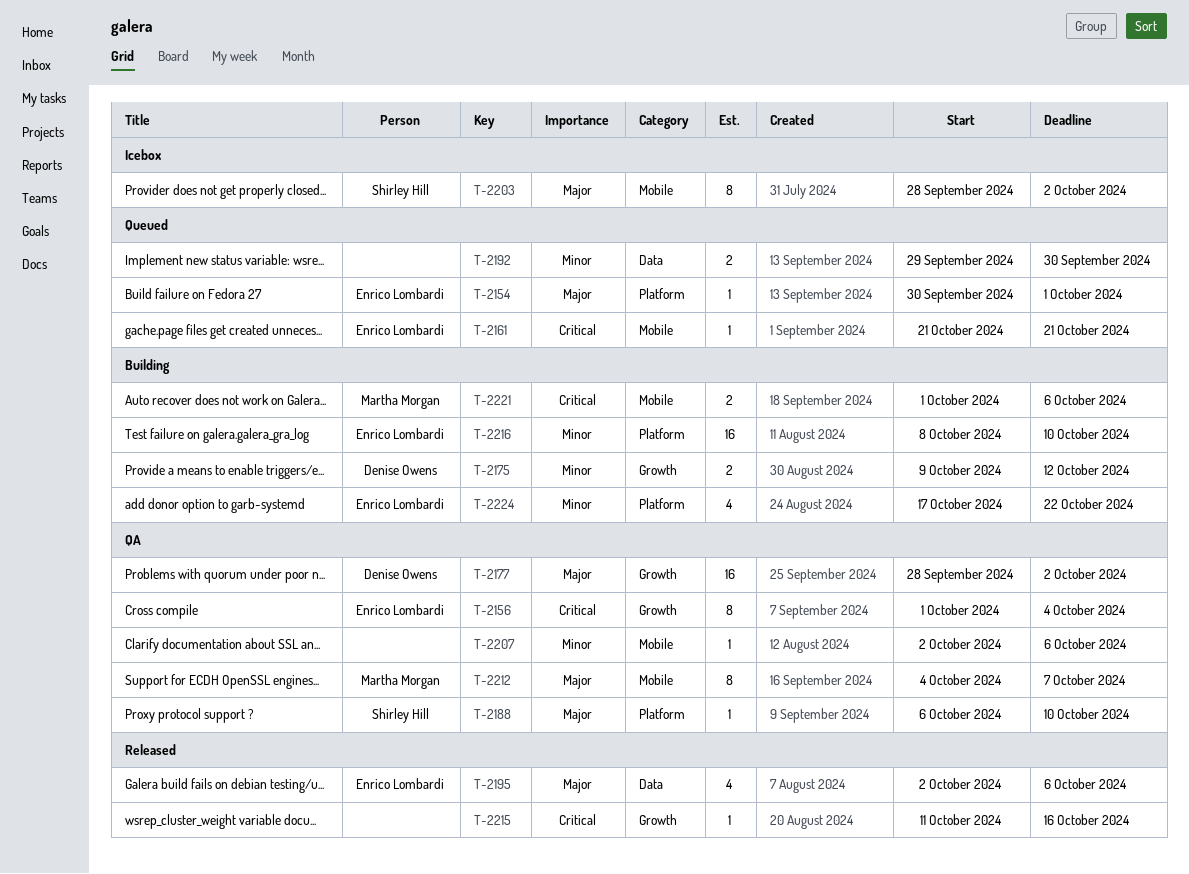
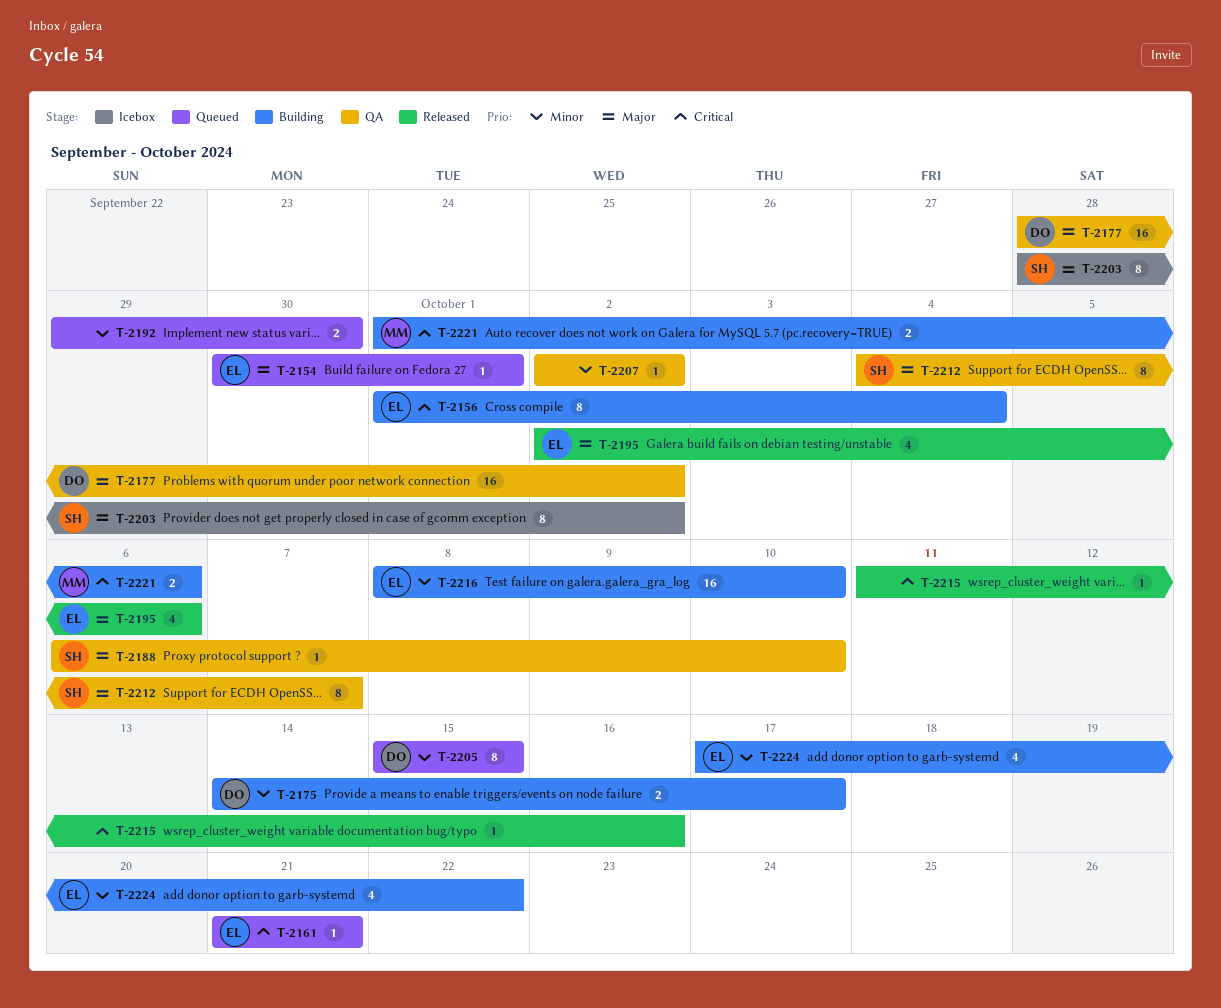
T-2156, status: QA -> Building
T-2175, start: Oct 9 -> Oct 14
T-2175, due: Oct 12 -> Oct 17
T-2205: none -> present
T-2207, due: Oct 6 -> Oct 2
T-2212, owner: Martha Morgan -> Shirley Hill

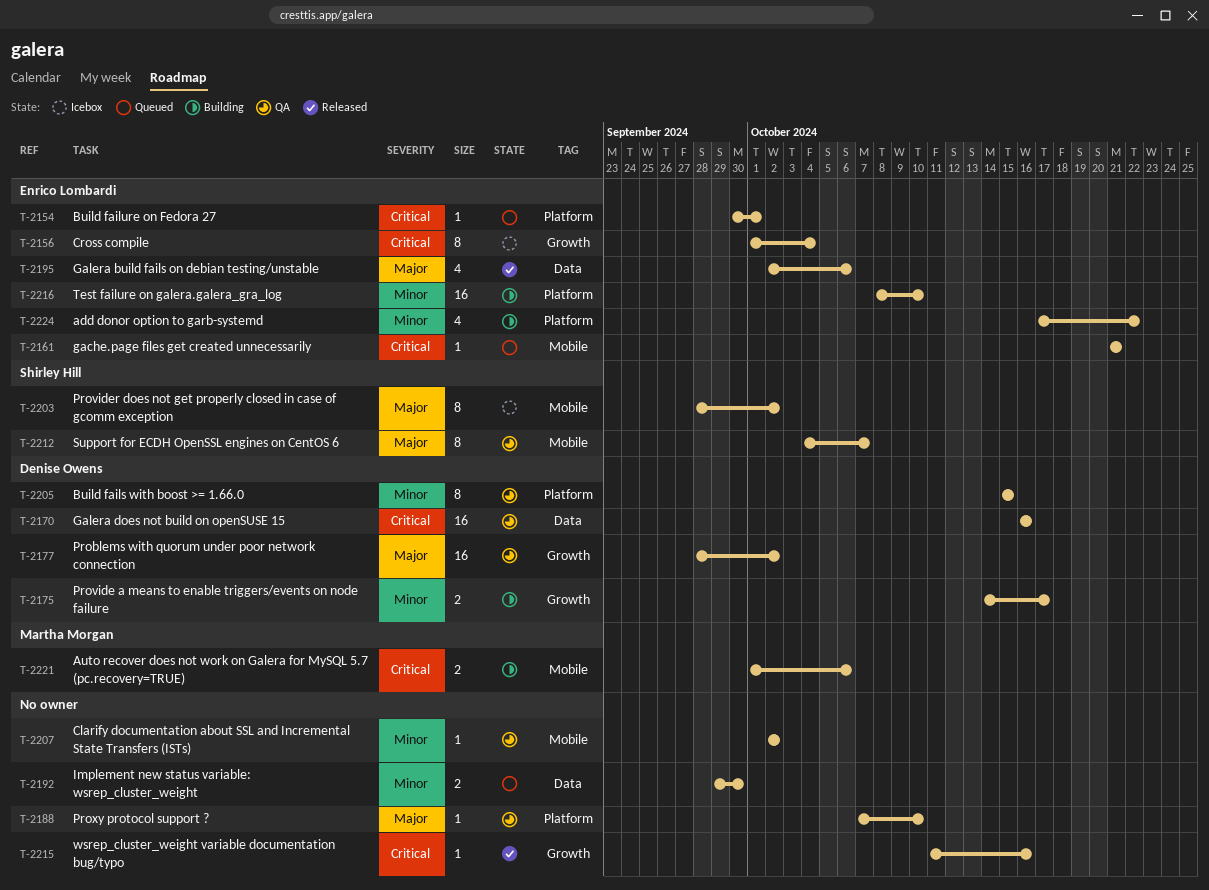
T-2154, priority: Major -> Critical
T-2156, status: Building -> Icebox
T-2170: none -> present
T-2188, owner: Shirley Hill -> none
T-2188, start: Oct 6 -> Oct 7
T-2205, status: Queued -> QA

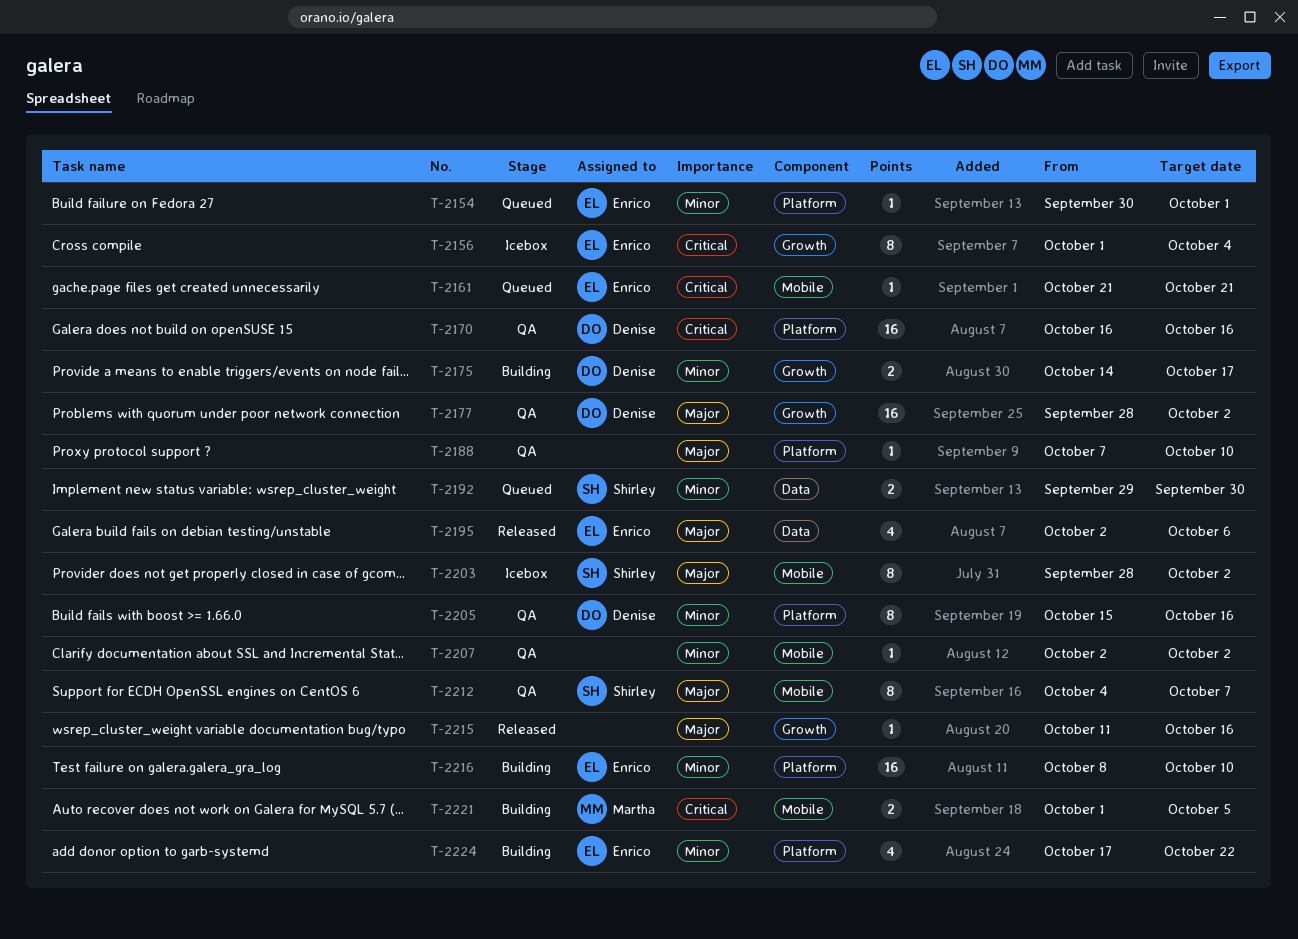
T-2154, priority: Critical -> Minor
T-2170, label: Data -> Platform
T-2192, owner: none -> Shirley Hill
T-2205, due: Oct 15 -> Oct 16
T-2215, priority: Critical -> Major
T-2221, due: Oct 6 -> Oct 5

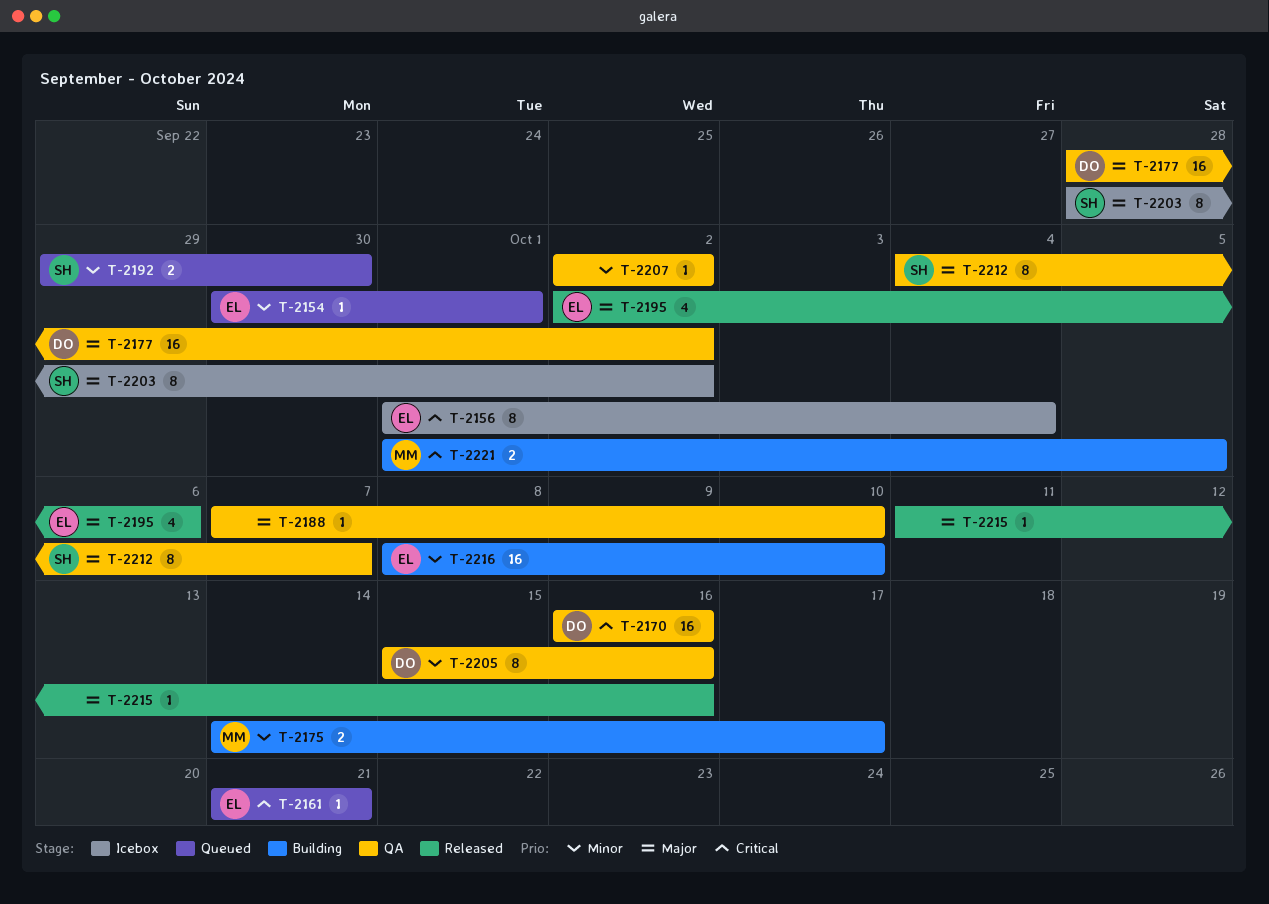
T-2175, owner: Denise -> Martha
T-2224: present -> none

